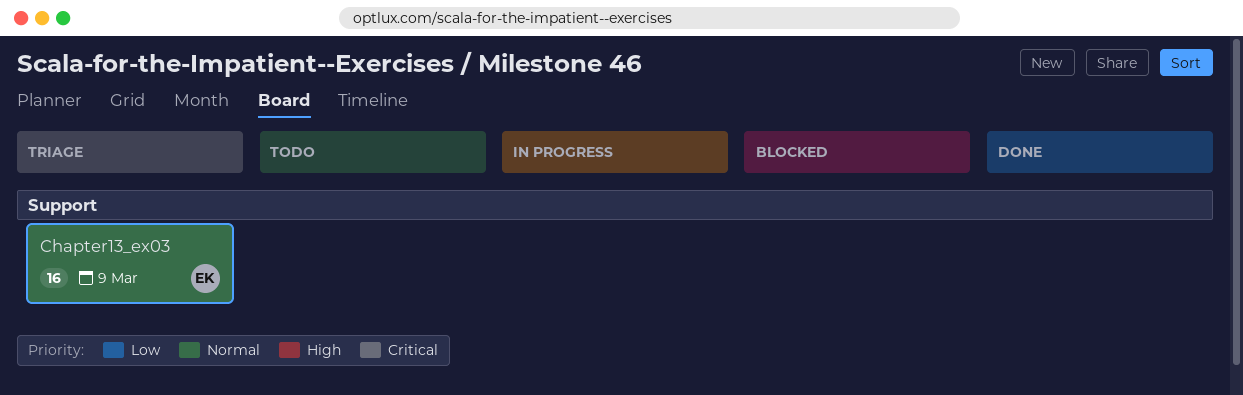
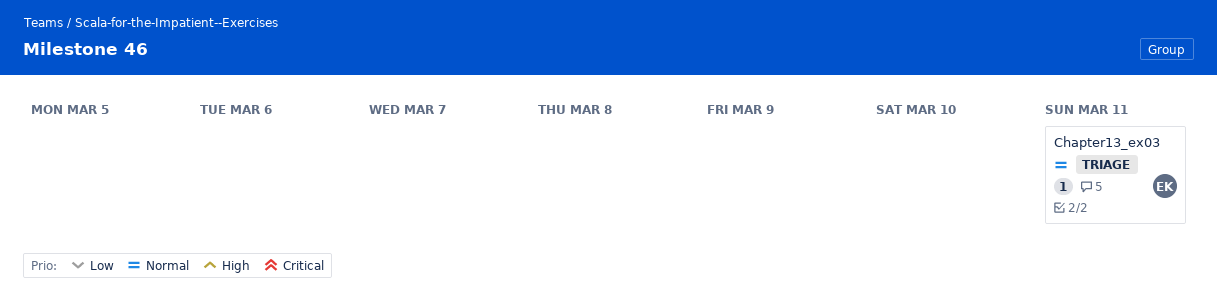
Chapter13_ex03, estimate: 16 -> 1
Chapter13_ex03, due: Mar 9 -> Mar 11

